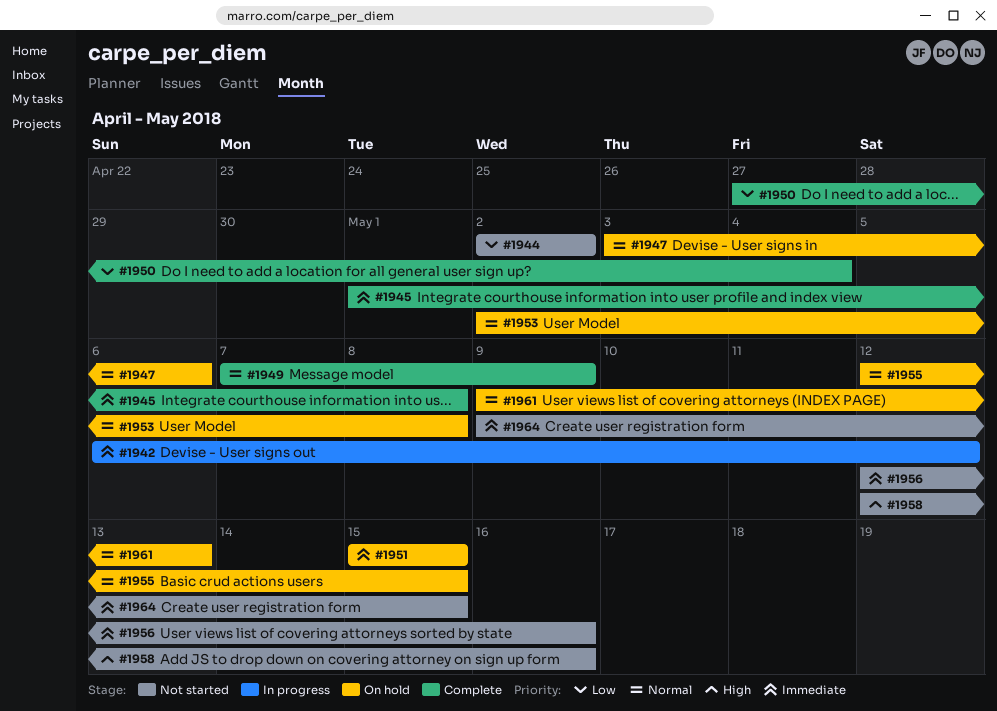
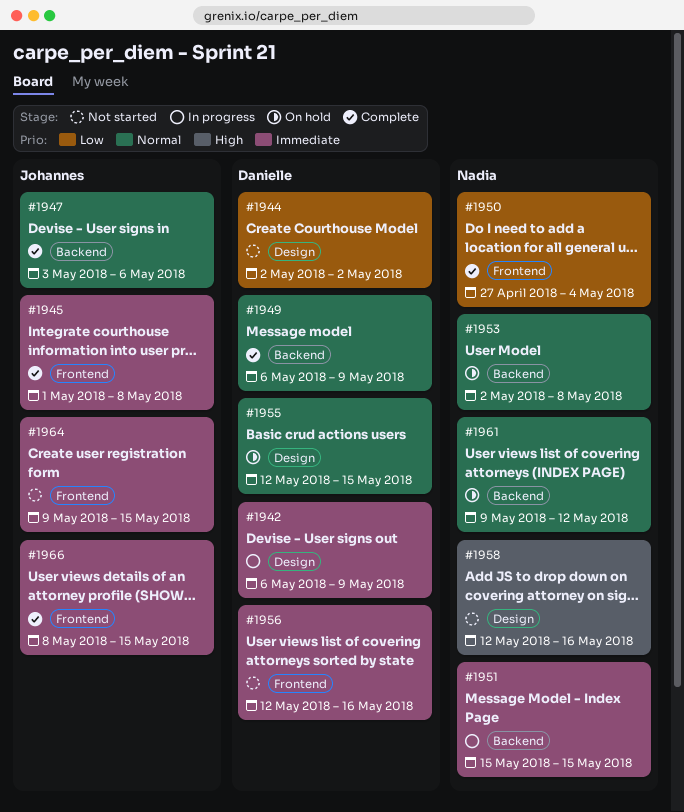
#1942, due: May 12 -> May 9
#1947, status: On hold -> Complete
#1949, start: May 7 -> May 6
#1951, status: On hold -> In progress
#1961, due: May 13 -> May 12
#1966: none -> present

